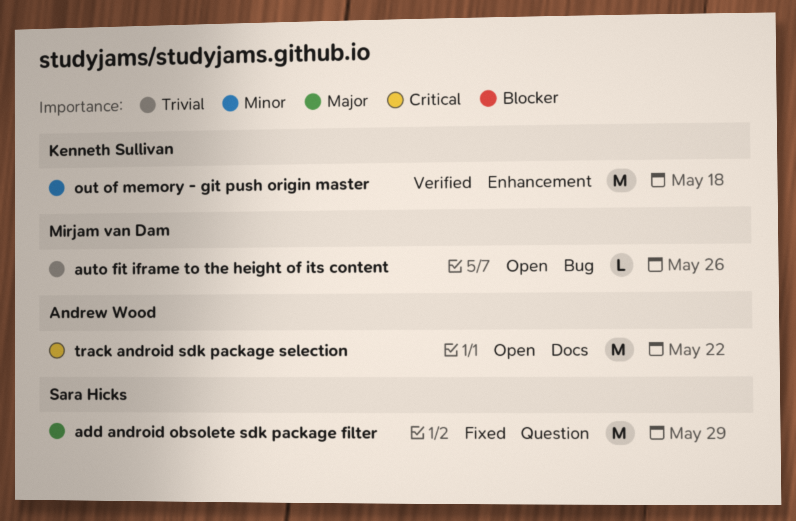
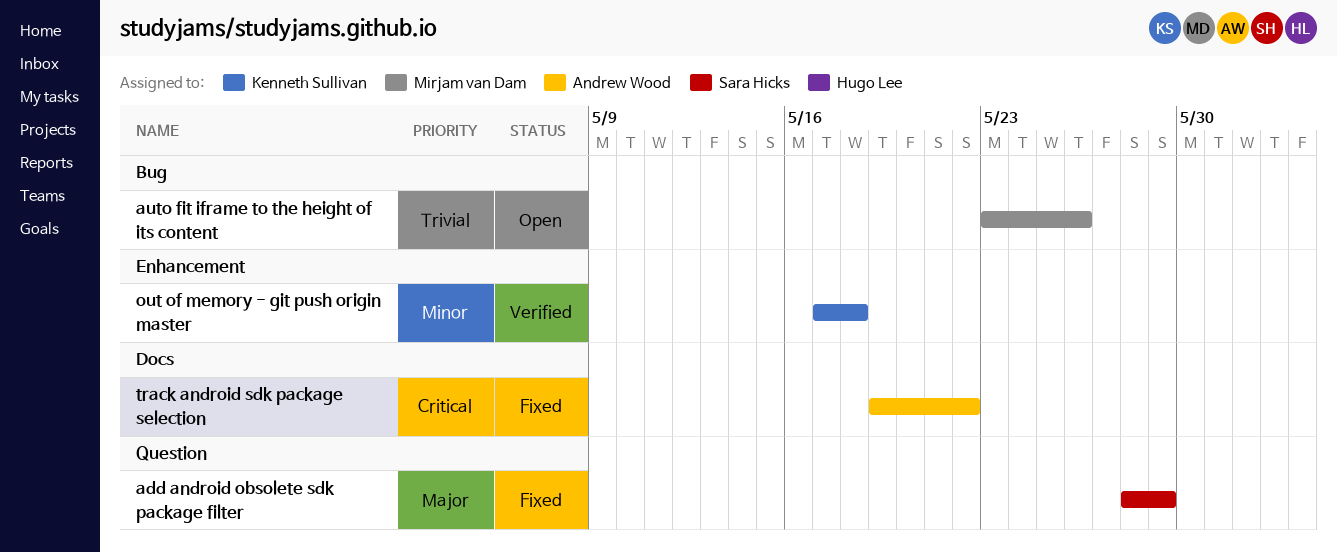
track android sdk package selection, status: Open -> Fixed

